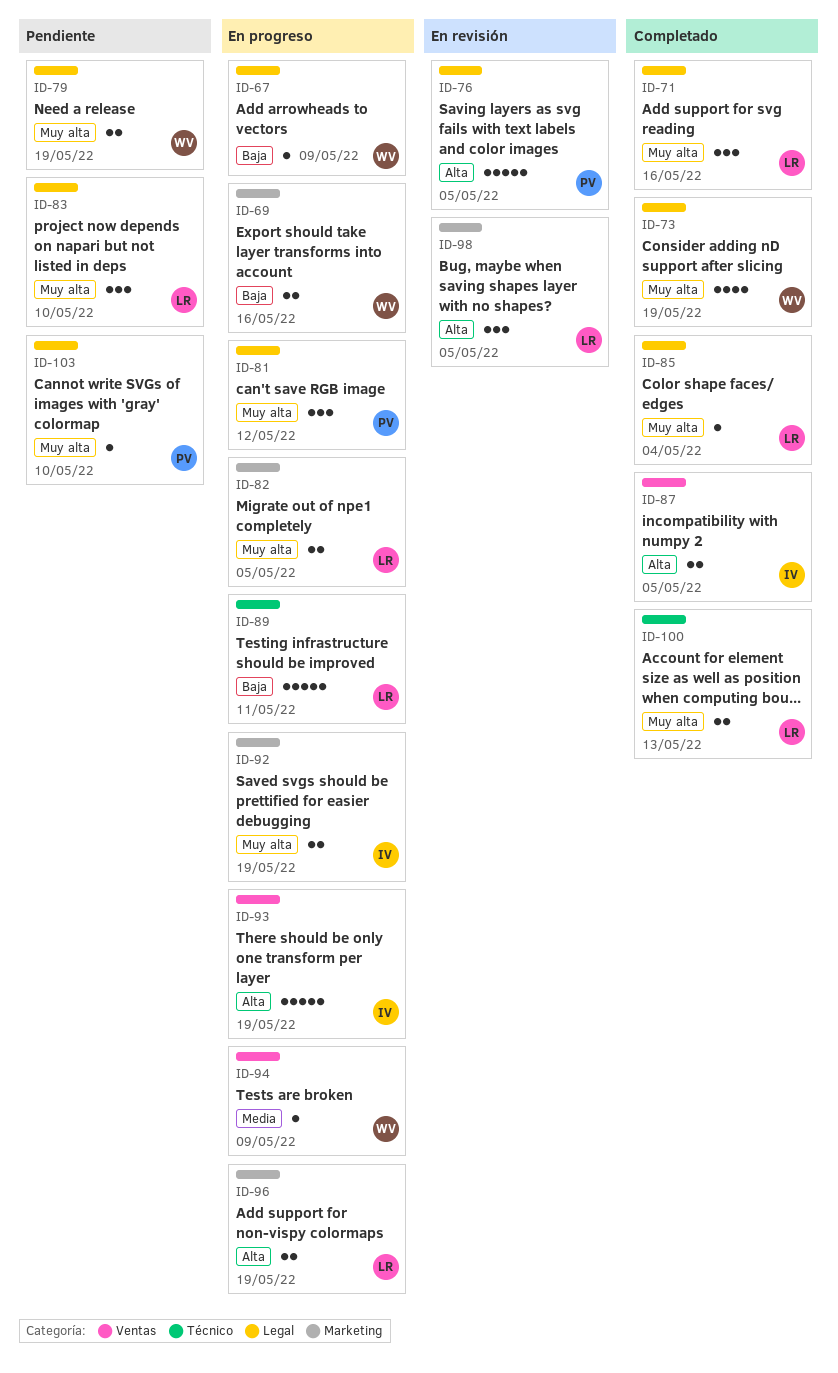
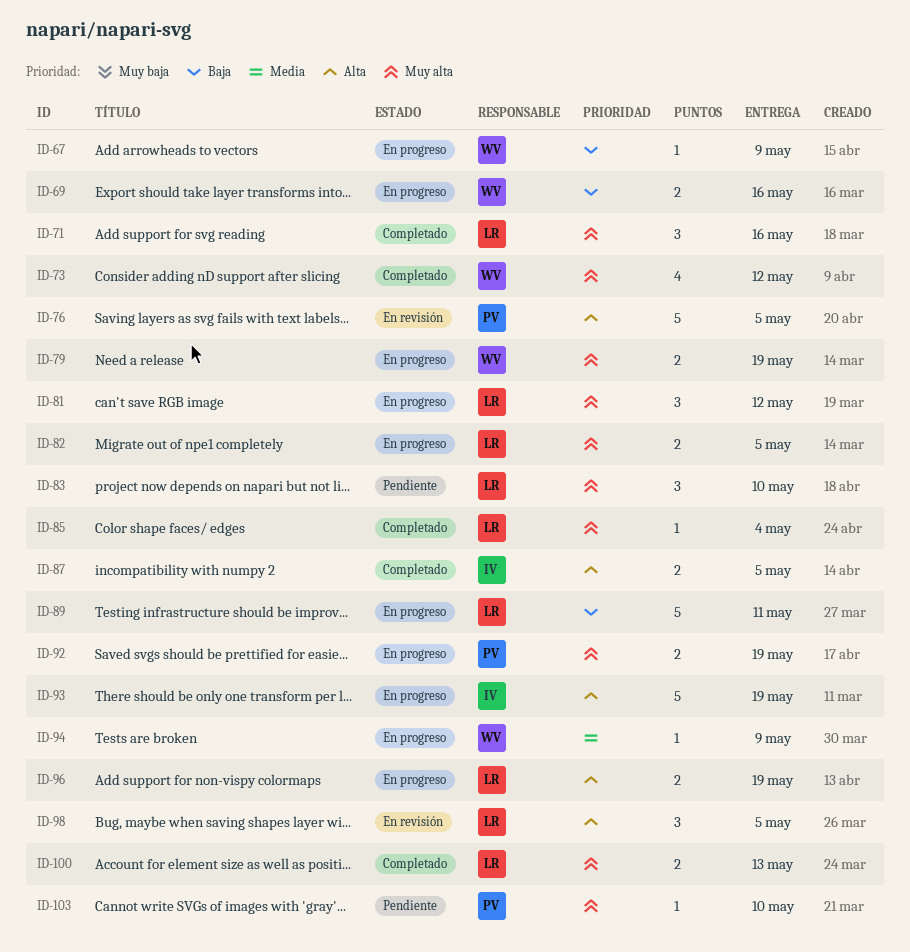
ID-73, due: May 19 -> May 12
ID-79, status: Pendiente -> En progreso
ID-81, owner: PV -> LR
ID-92, owner: IV -> PV

